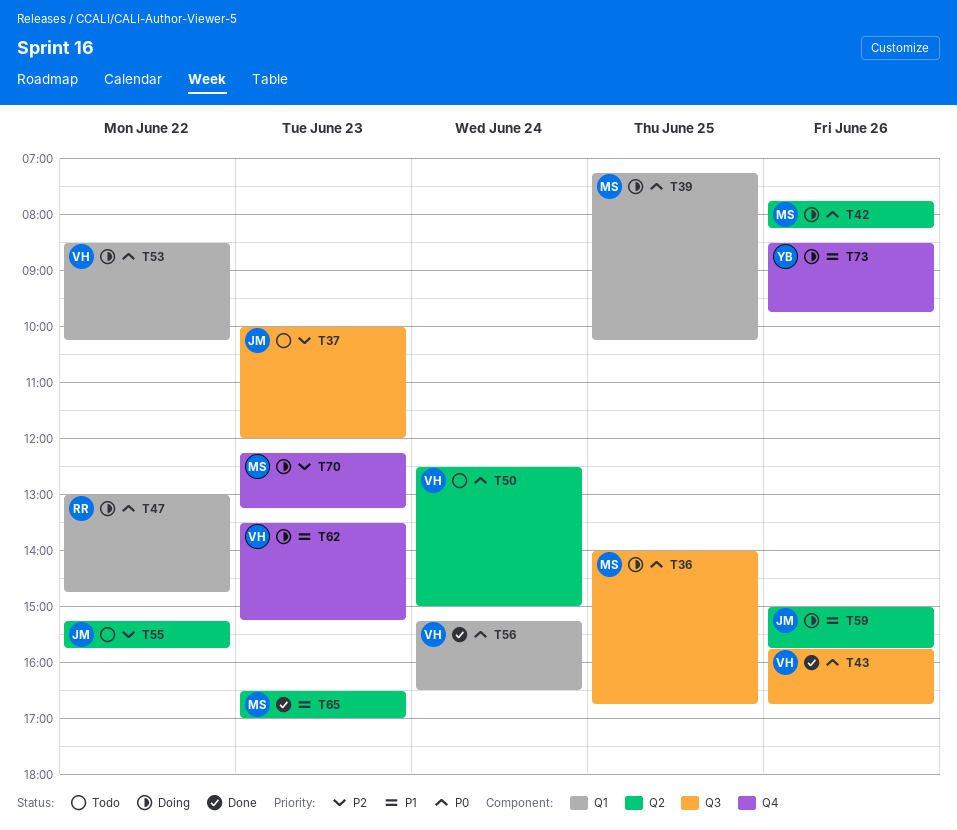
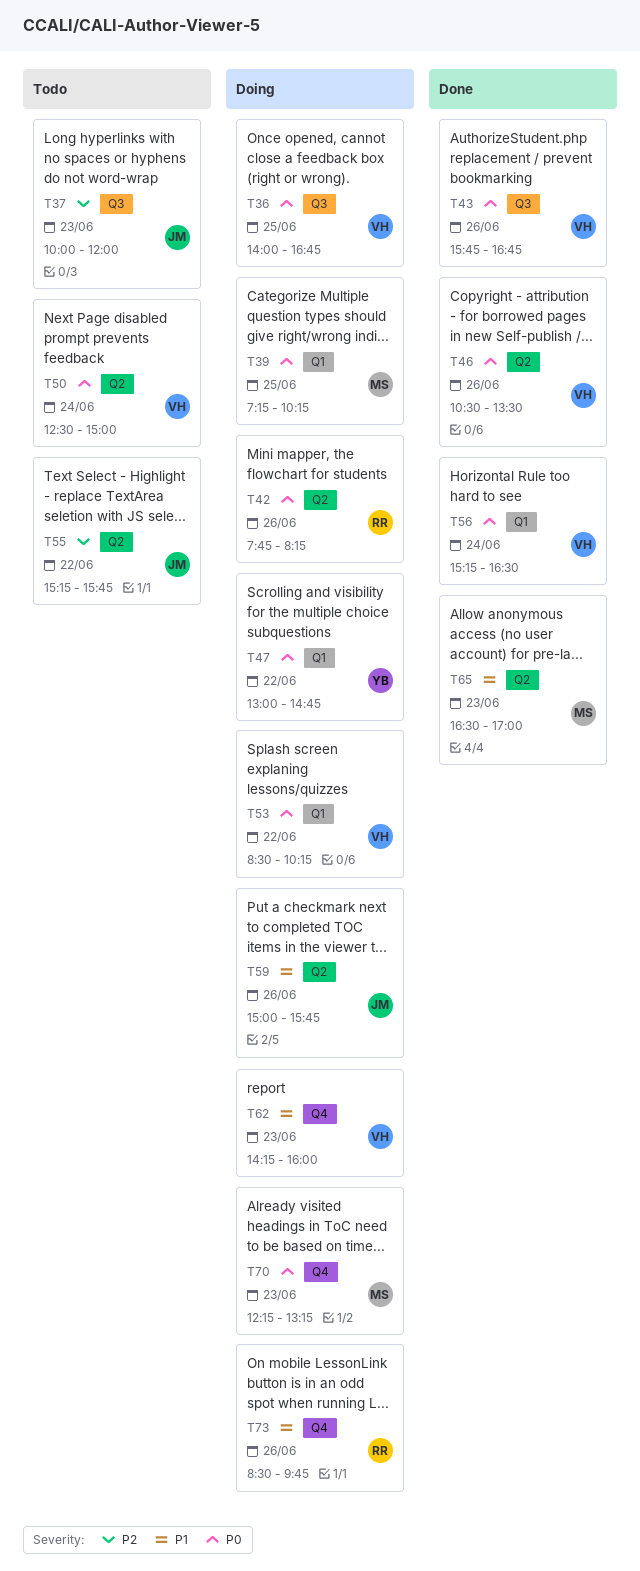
T36, owner: MS -> VH
T42, owner: MS -> RR
T46: none -> present
T47, owner: RR -> YB
T62, begins: 13:30 -> 14:15
T62, ends: 15:15 -> 16:00
T70, priority: P2 -> P0
T73, owner: YB -> RR

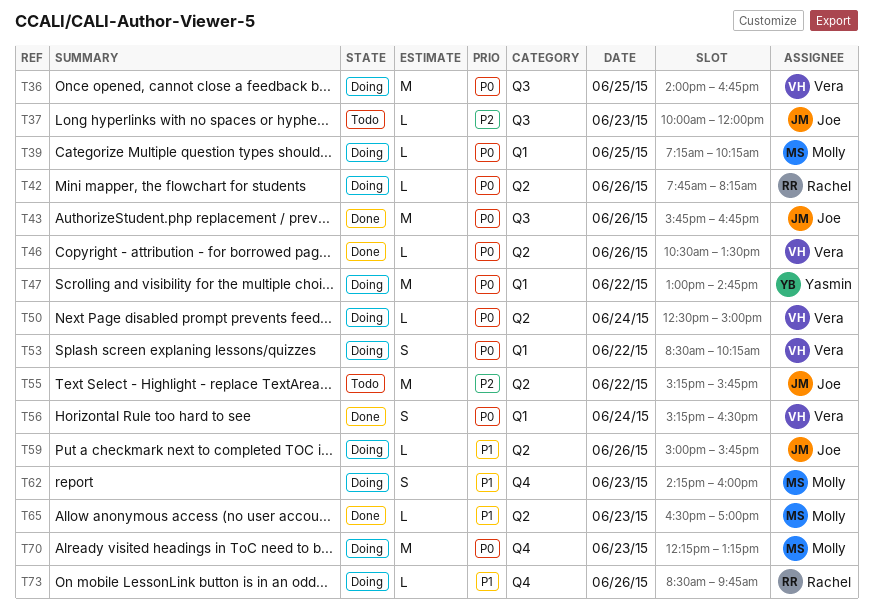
T43, owner: Vera -> Joe
T50, status: Todo -> Doing
T62, owner: Vera -> Molly

